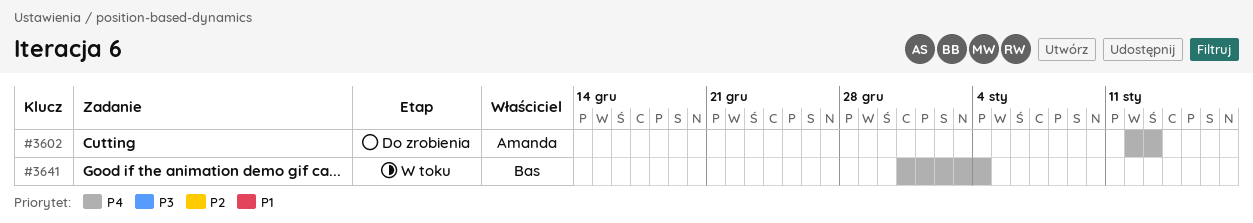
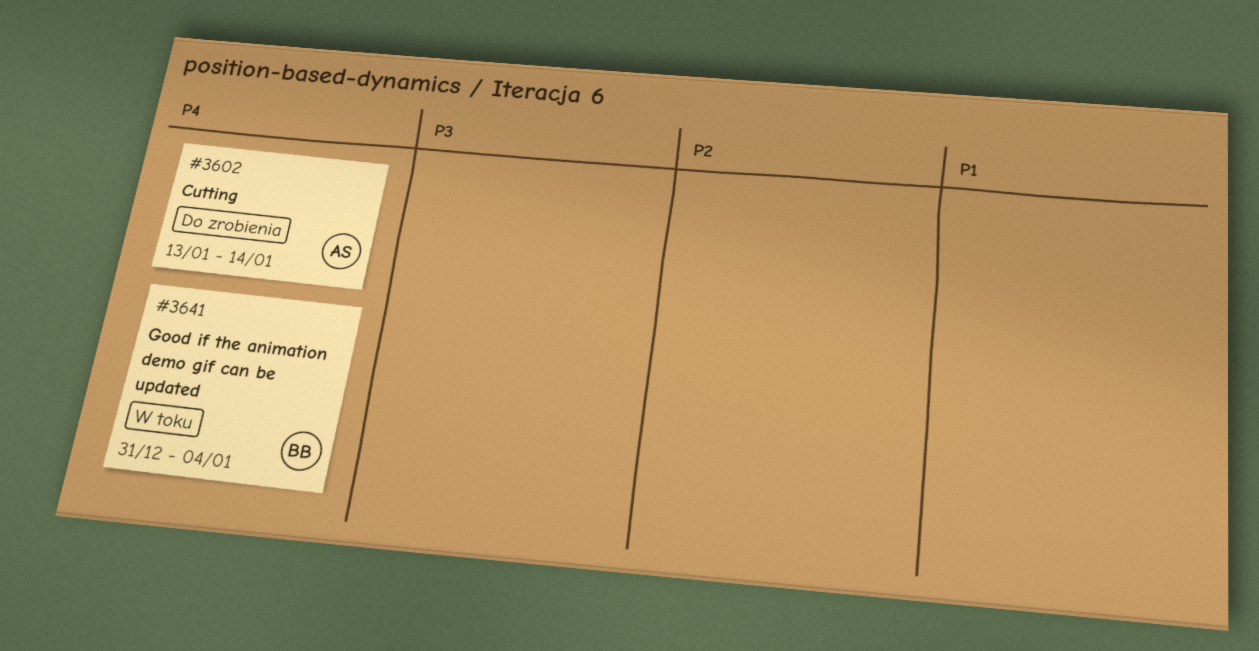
#3602, start: Jan 12 -> Jan 13
#3602, due: Jan 13 -> Jan 14

